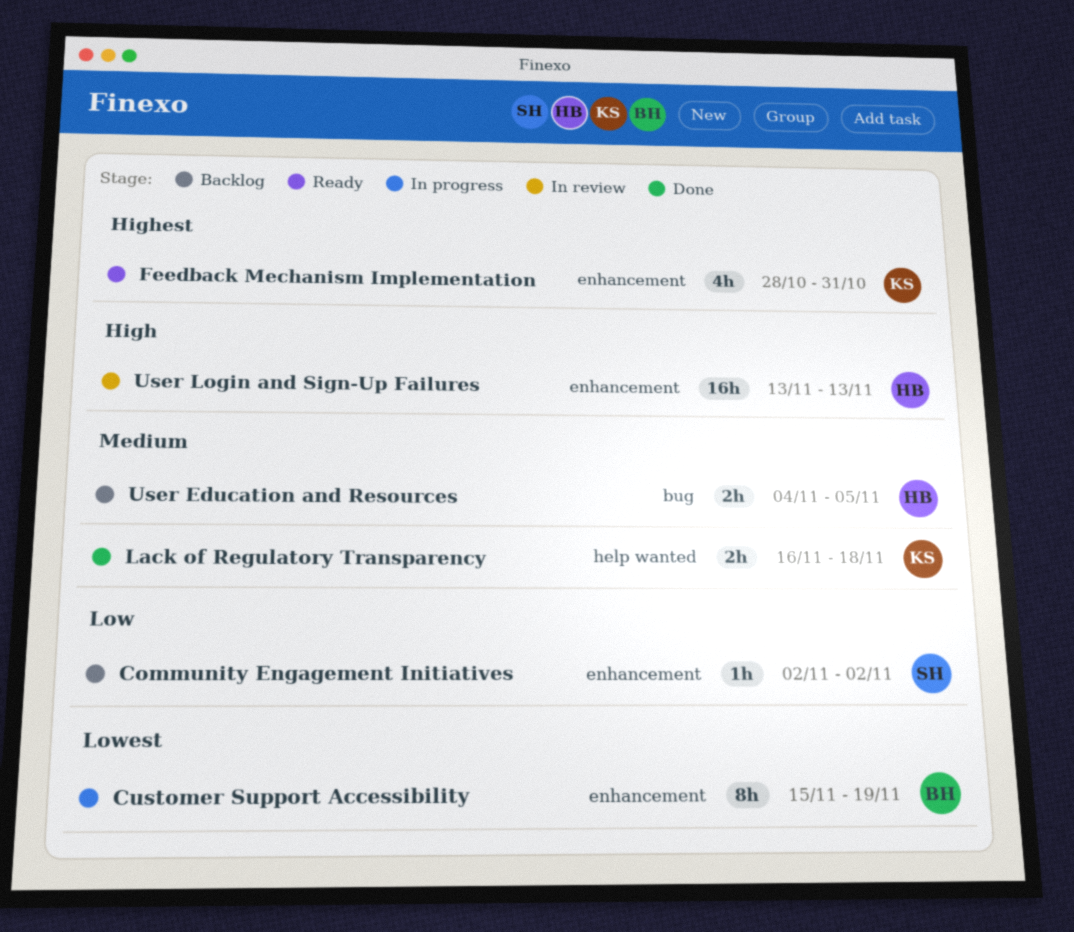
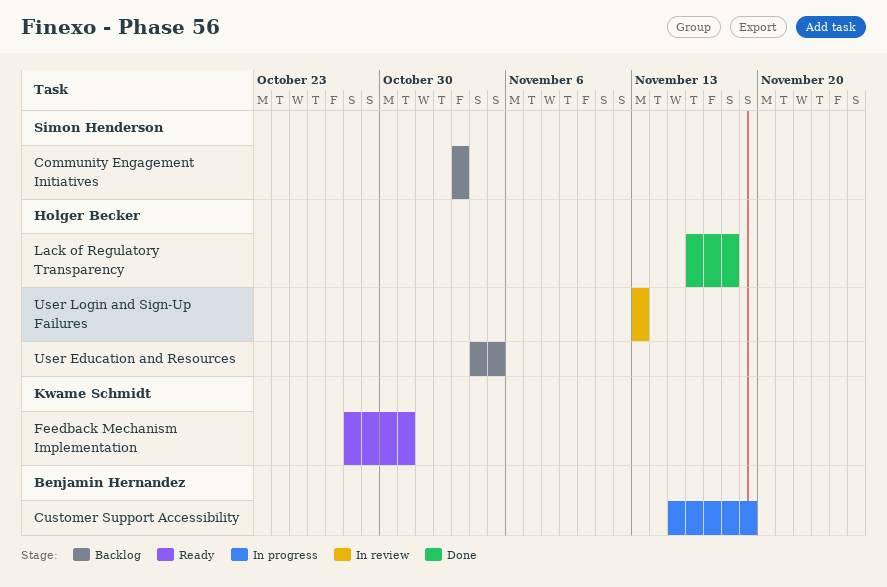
Community Engagement Initiatives, start: Nov 2 -> Nov 3
Community Engagement Initiatives, due: Nov 2 -> Nov 3
Lack of Regulatory Transparency, owner: Kwame Schmidt -> Holger Becker

